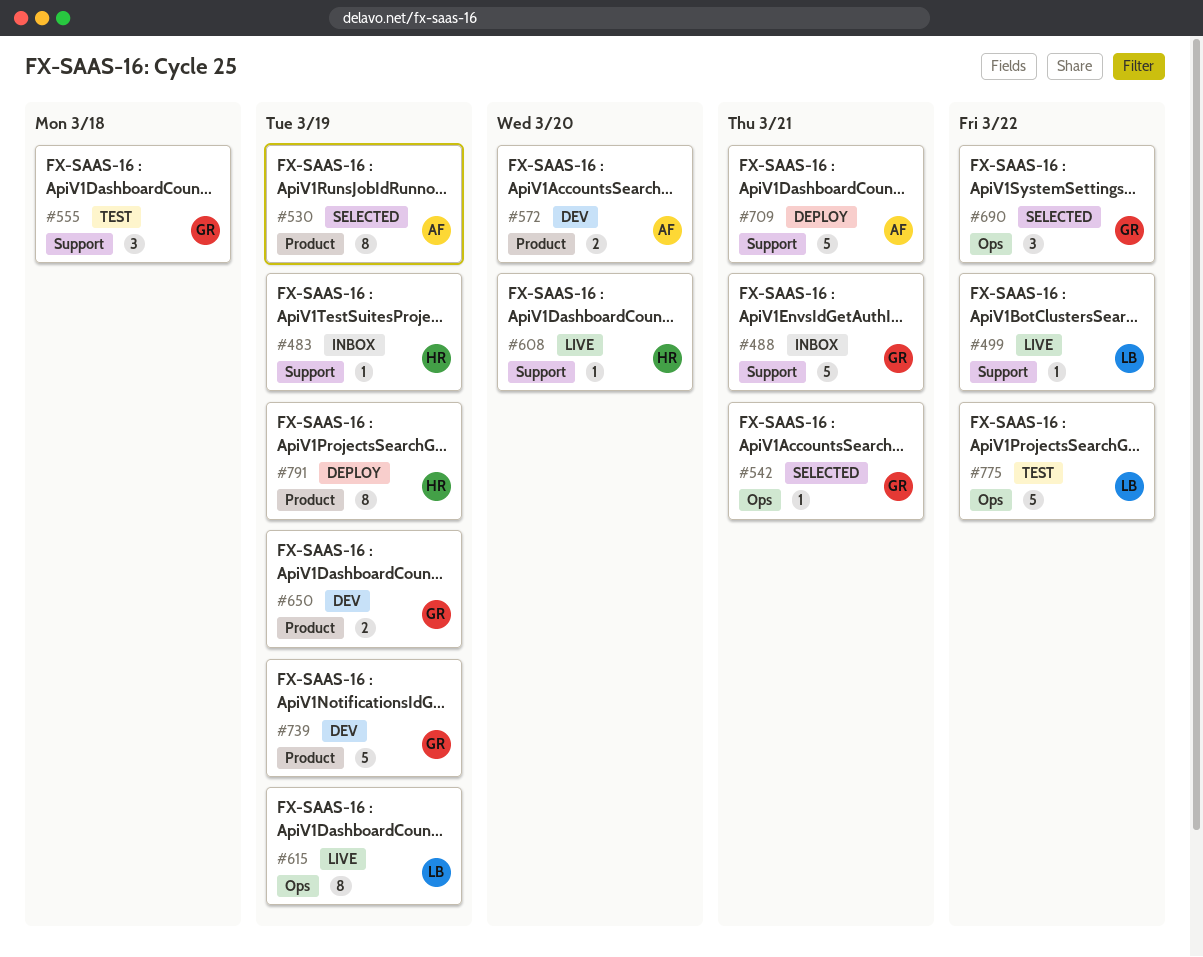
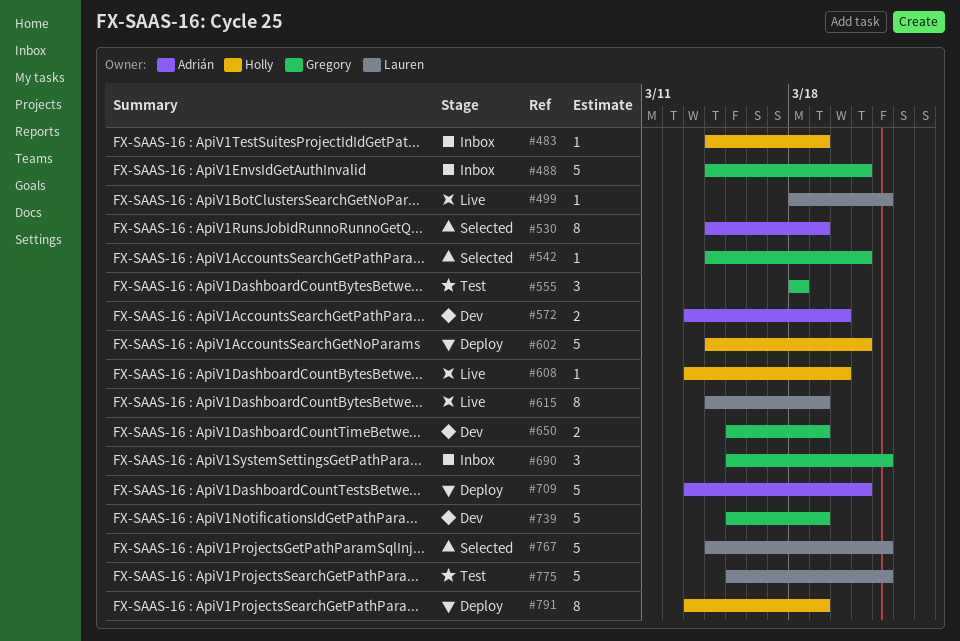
#602: none -> present
#690, status: Selected -> Inbox
#767: none -> present

